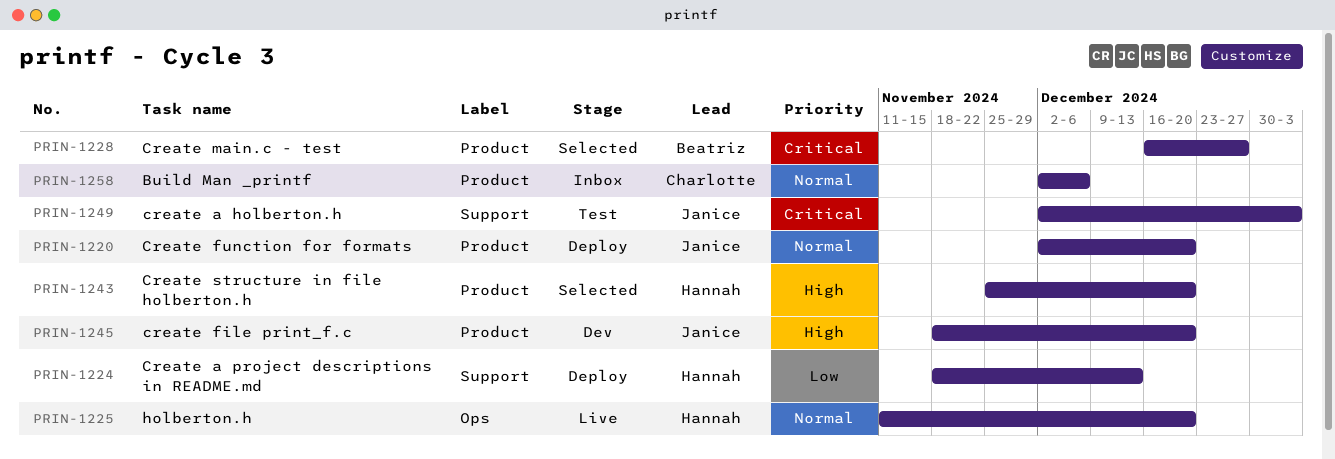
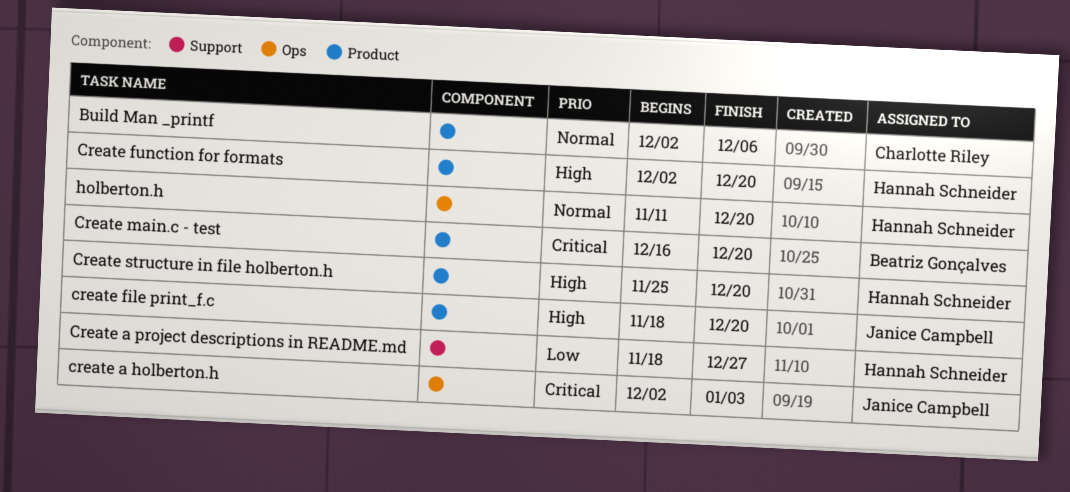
create a holberton.h, label: Support -> Ops
Create a project descriptions in README.md, due: Dec 13 -> Dec 27
Create function for formats, owner: Janice Campbell -> Hannah Schneider
Create function for formats, priority: Normal -> High
Create main.c - test, due: Dec 27 -> Dec 20

